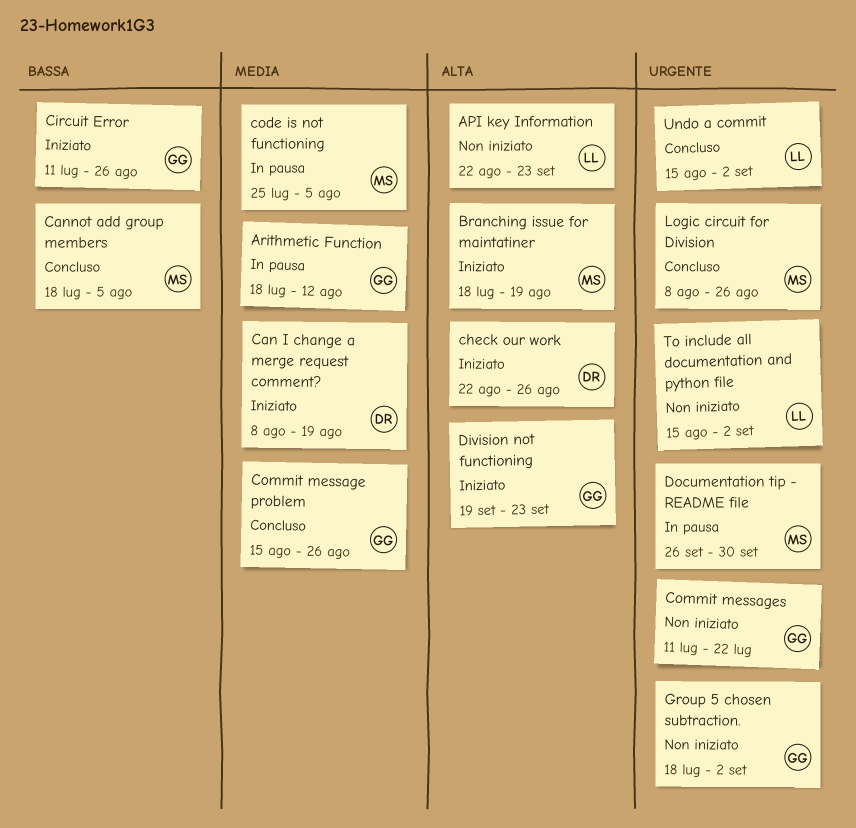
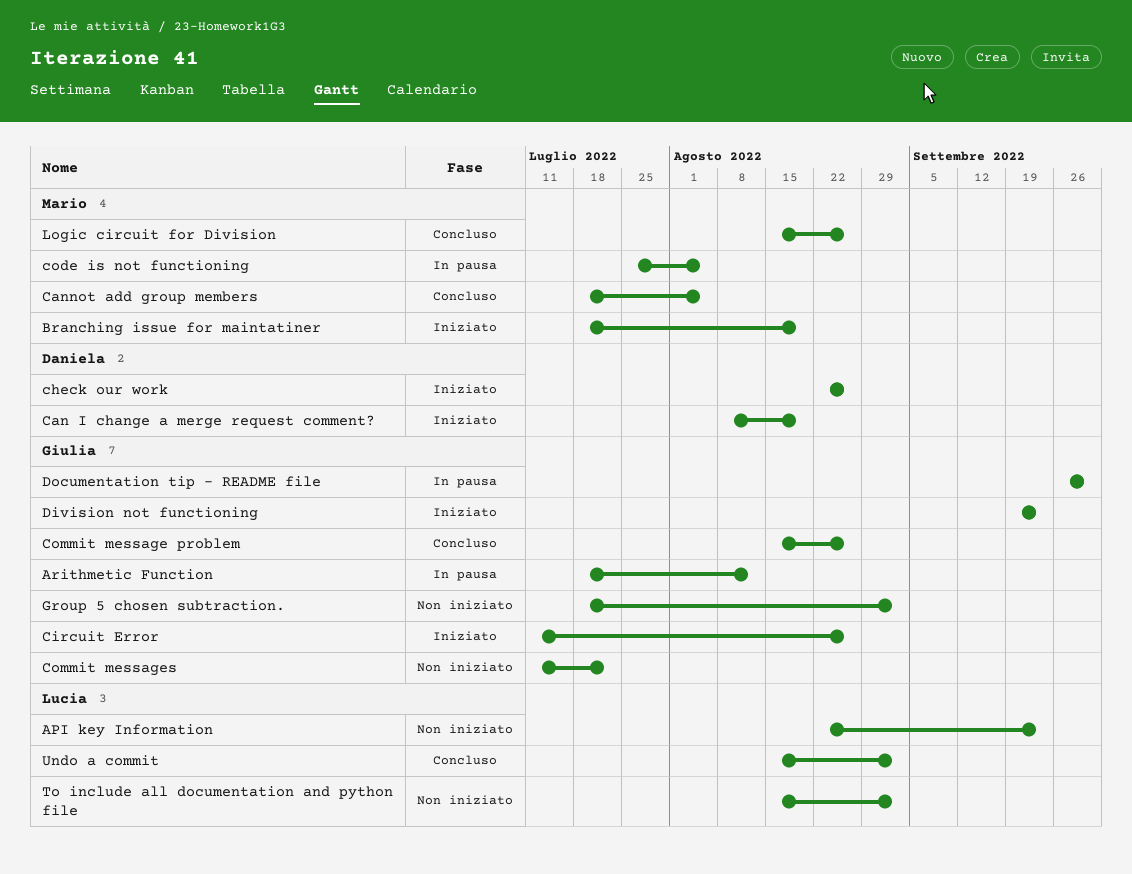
Documentation tip - README file, owner: Mario -> Giulia
Logic circuit for Division, start: Aug 8 -> Aug 15

